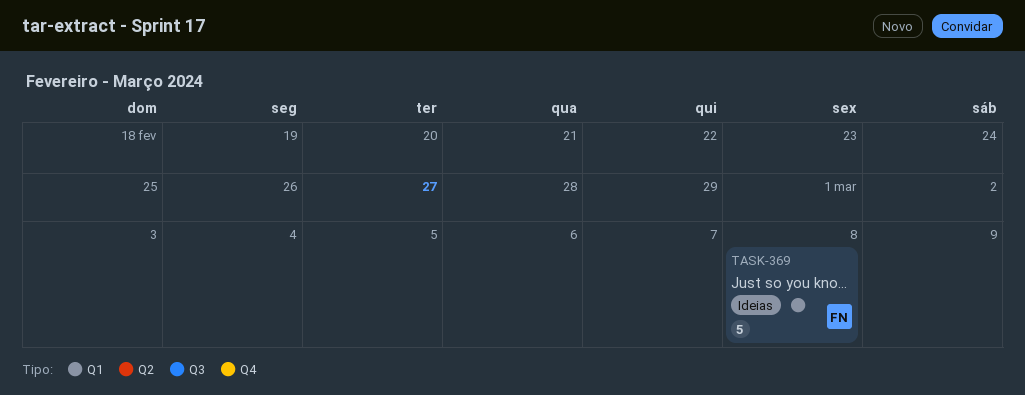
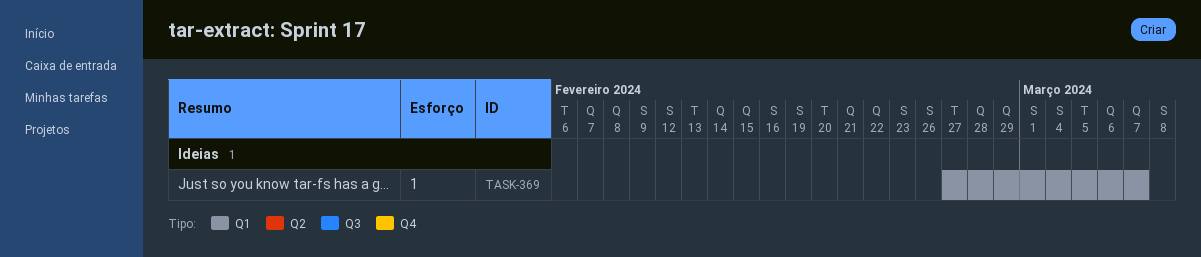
TASK-369, estimate: 5 -> 1
TASK-369, due: Mar 8 -> Mar 7

